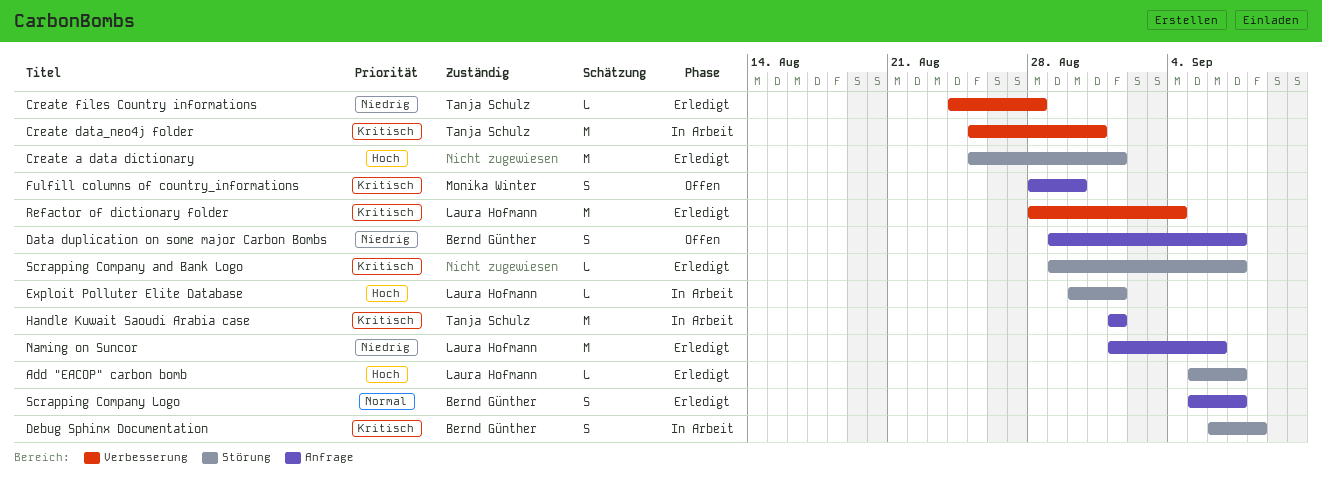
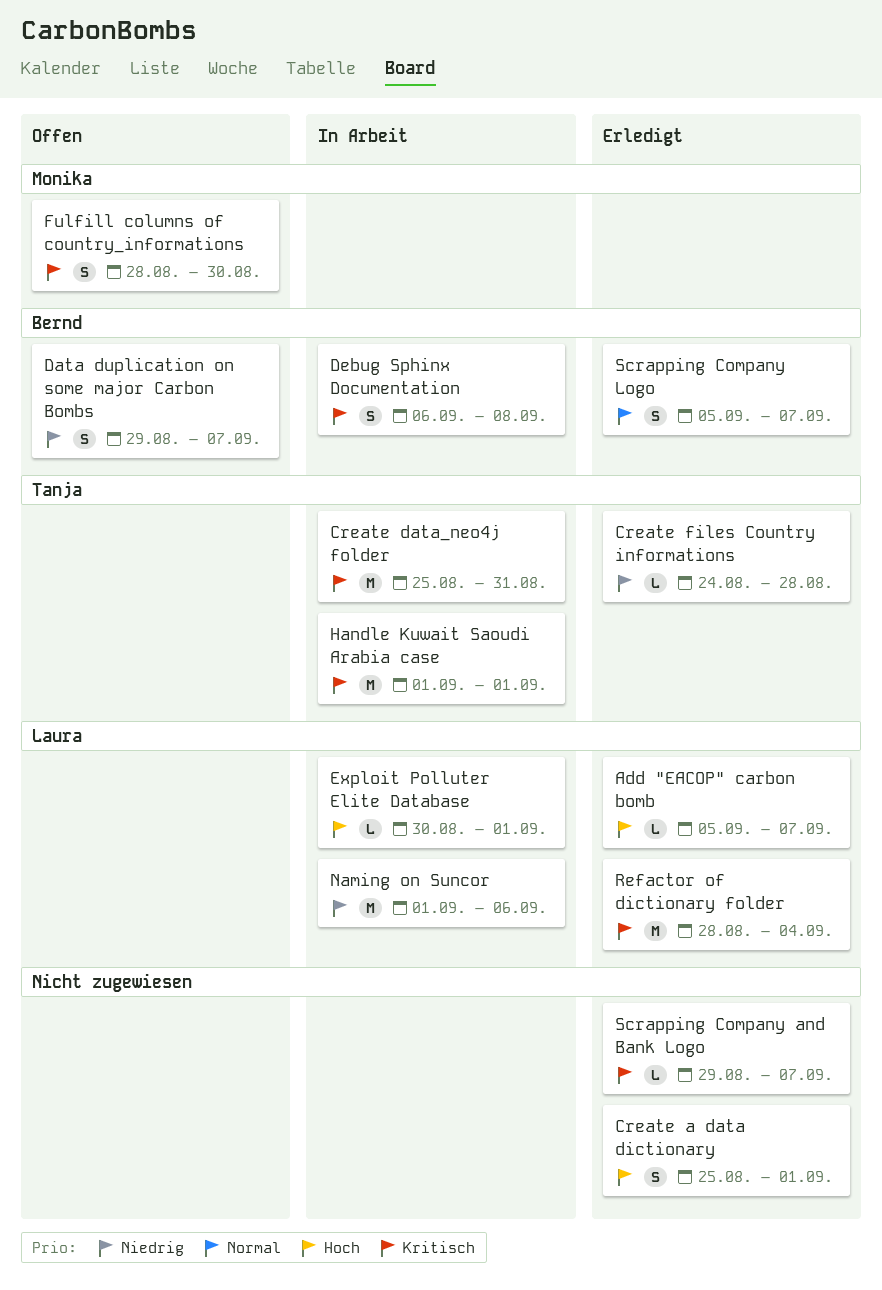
Create a data dictionary, estimate: M -> S
Naming on Suncor, status: Erledigt -> In Arbeit

